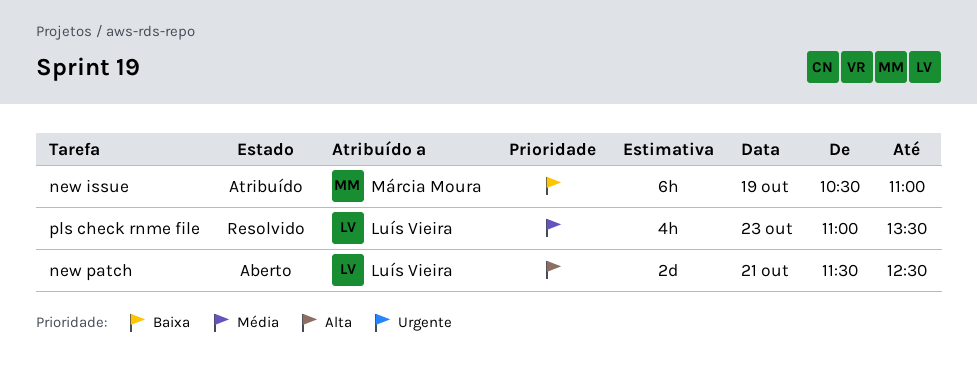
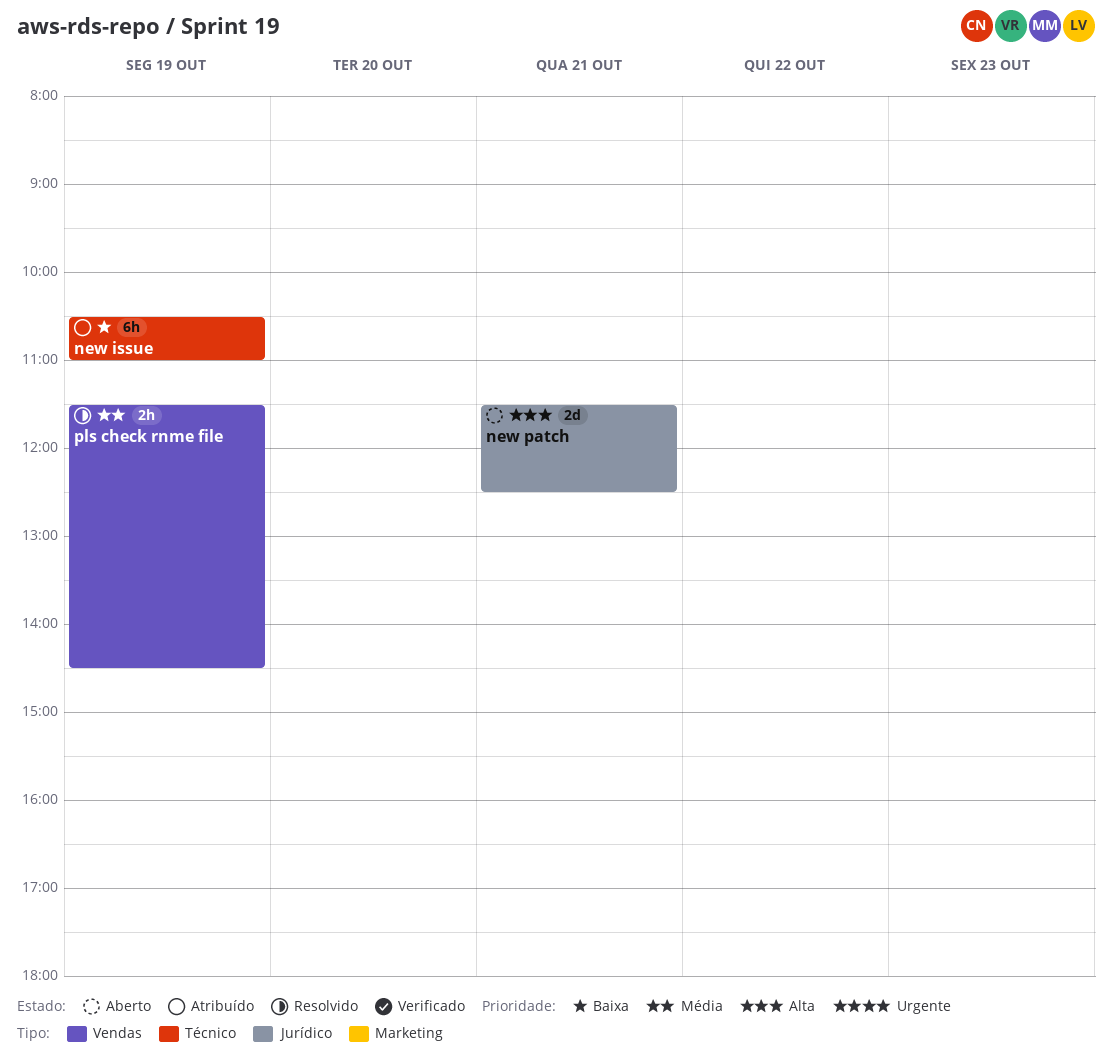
pls check rnme file, estimate: 4h -> 2h
pls check rnme file, day: Oct 23 -> Oct 19
pls check rnme file, begins: 11:00 -> 11:30
pls check rnme file, ends: 13:30 -> 14:30

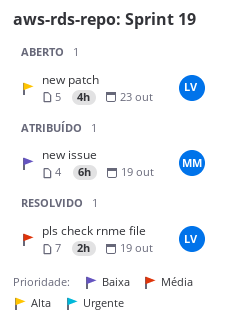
new patch, estimate: 2d -> 4h
new patch, day: Oct 21 -> Oct 23

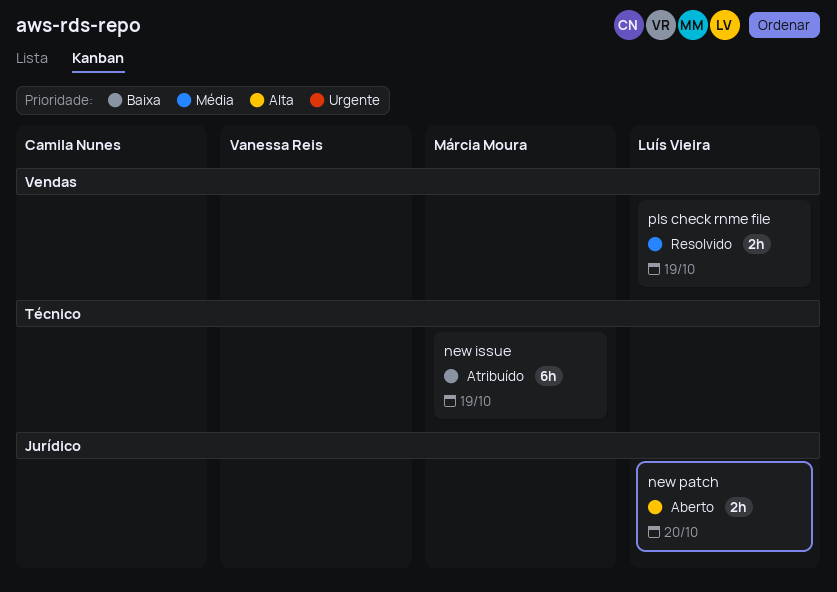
new patch, estimate: 4h -> 2h
new patch, day: Oct 23 -> Oct 20

